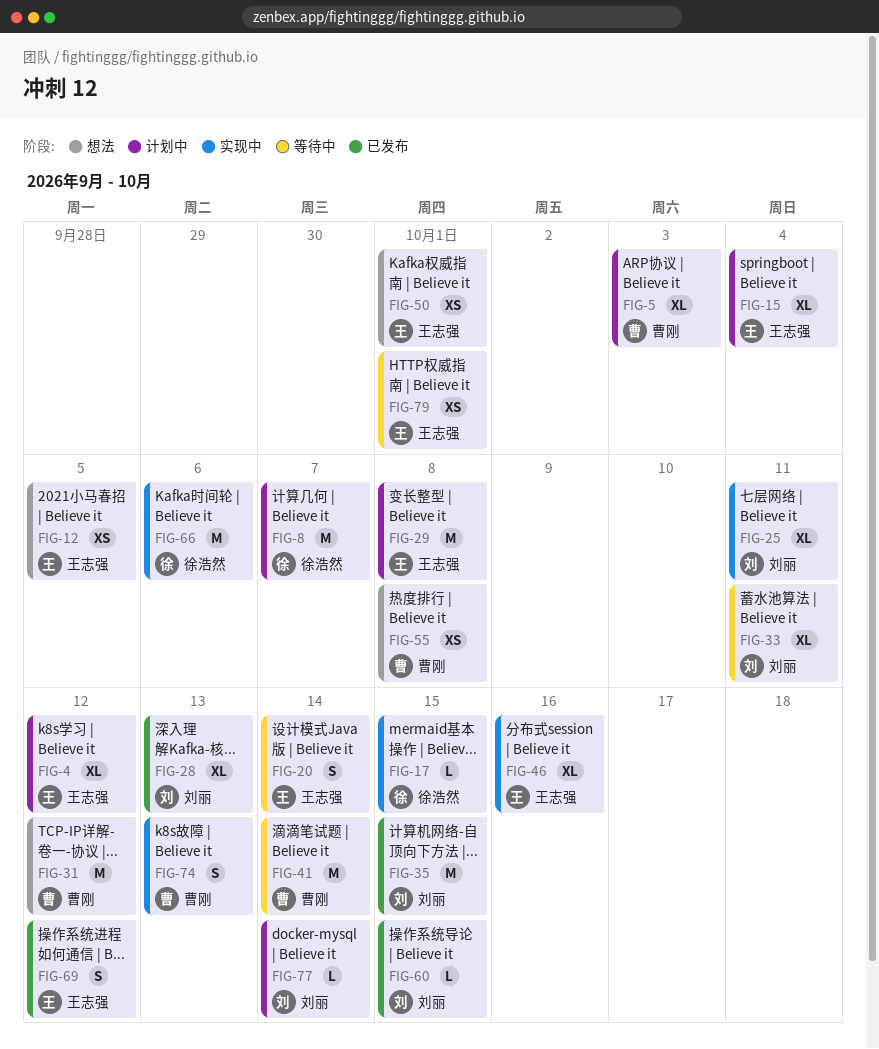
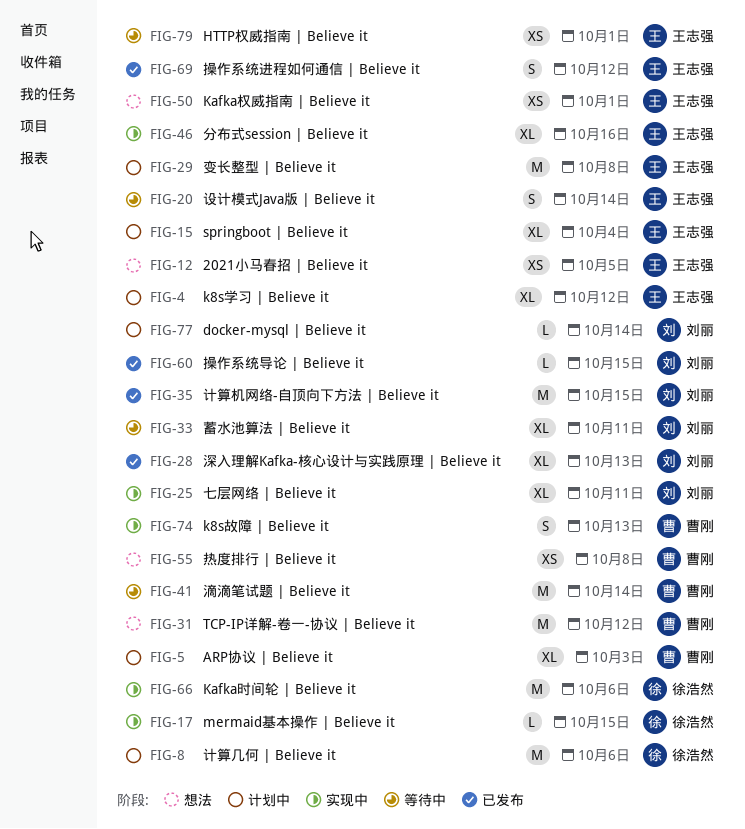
FIG-8, due: Oct 7 -> Oct 6

